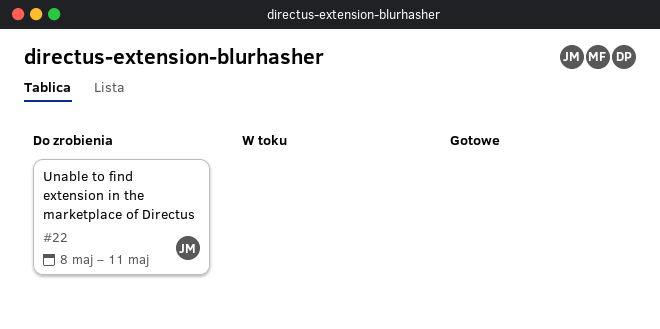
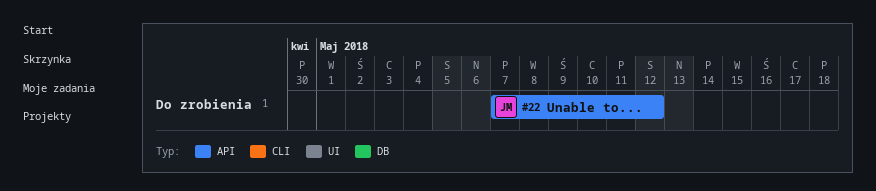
#22, start: May 8 -> May 7
#22, due: May 11 -> May 12

